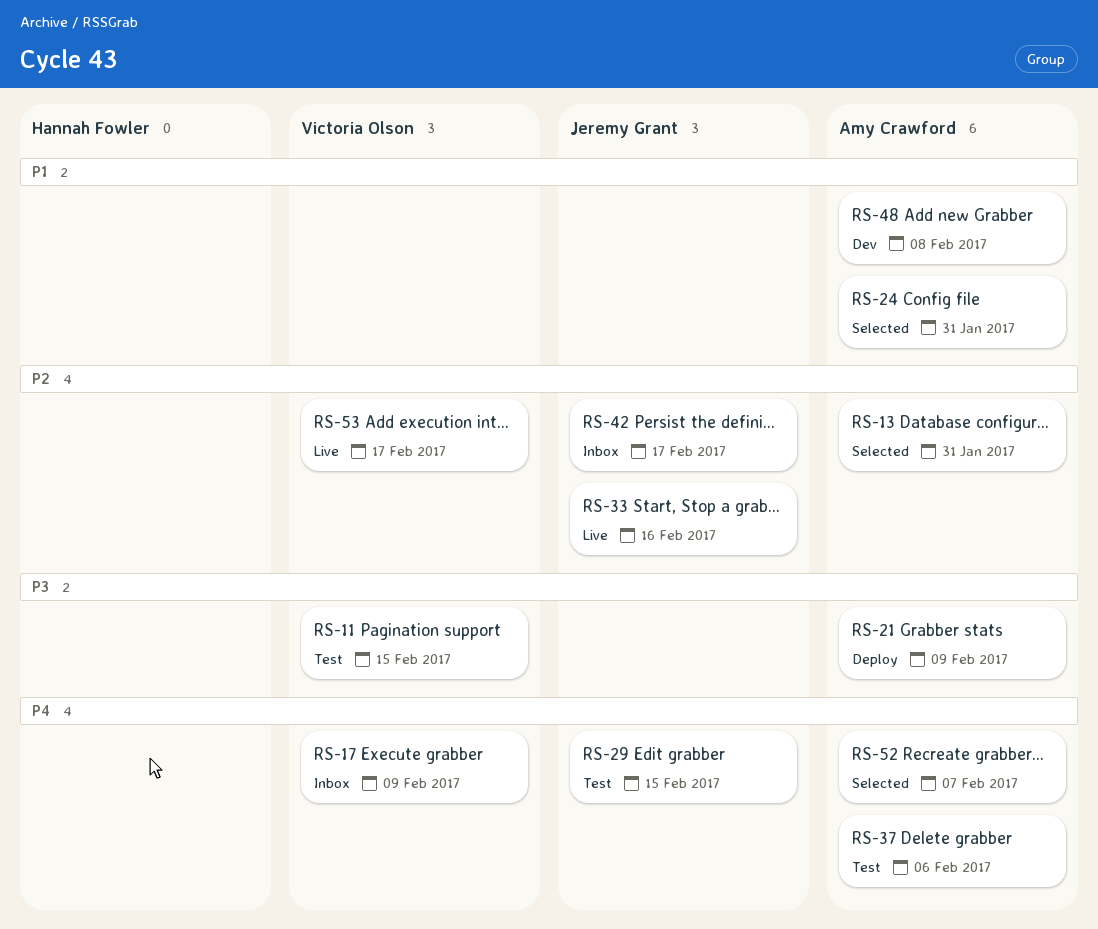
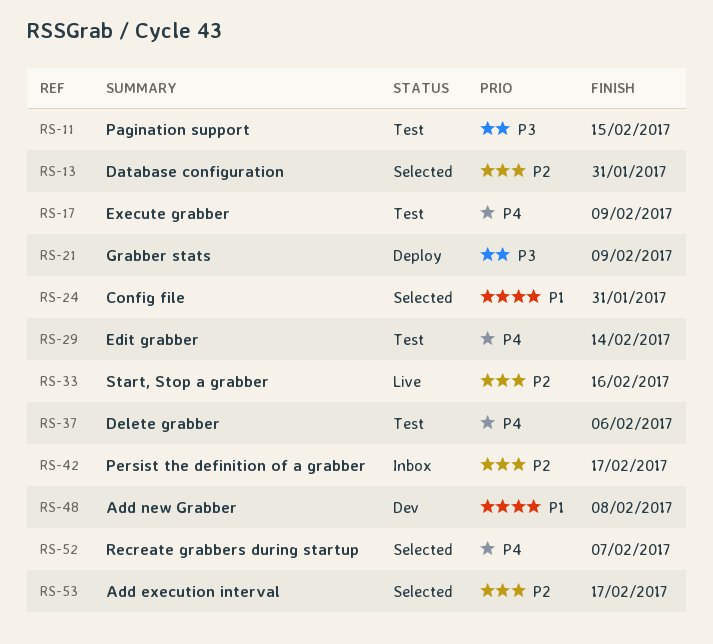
RS-17, status: Inbox -> Test
RS-29, due: Feb 15 -> Feb 14
RS-53, status: Live -> Selected

